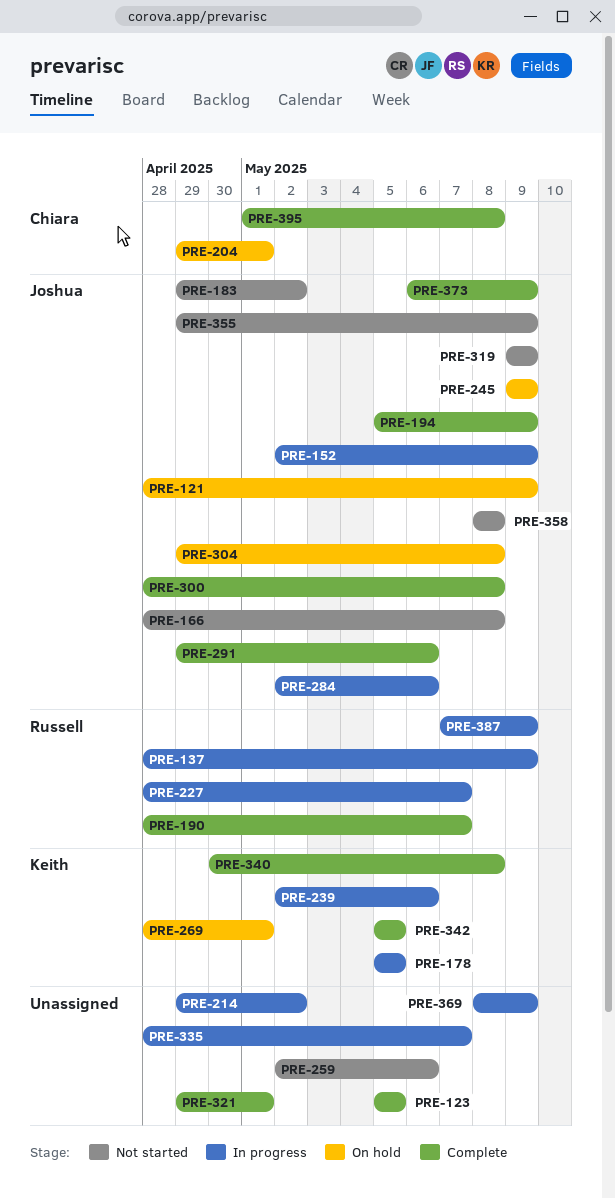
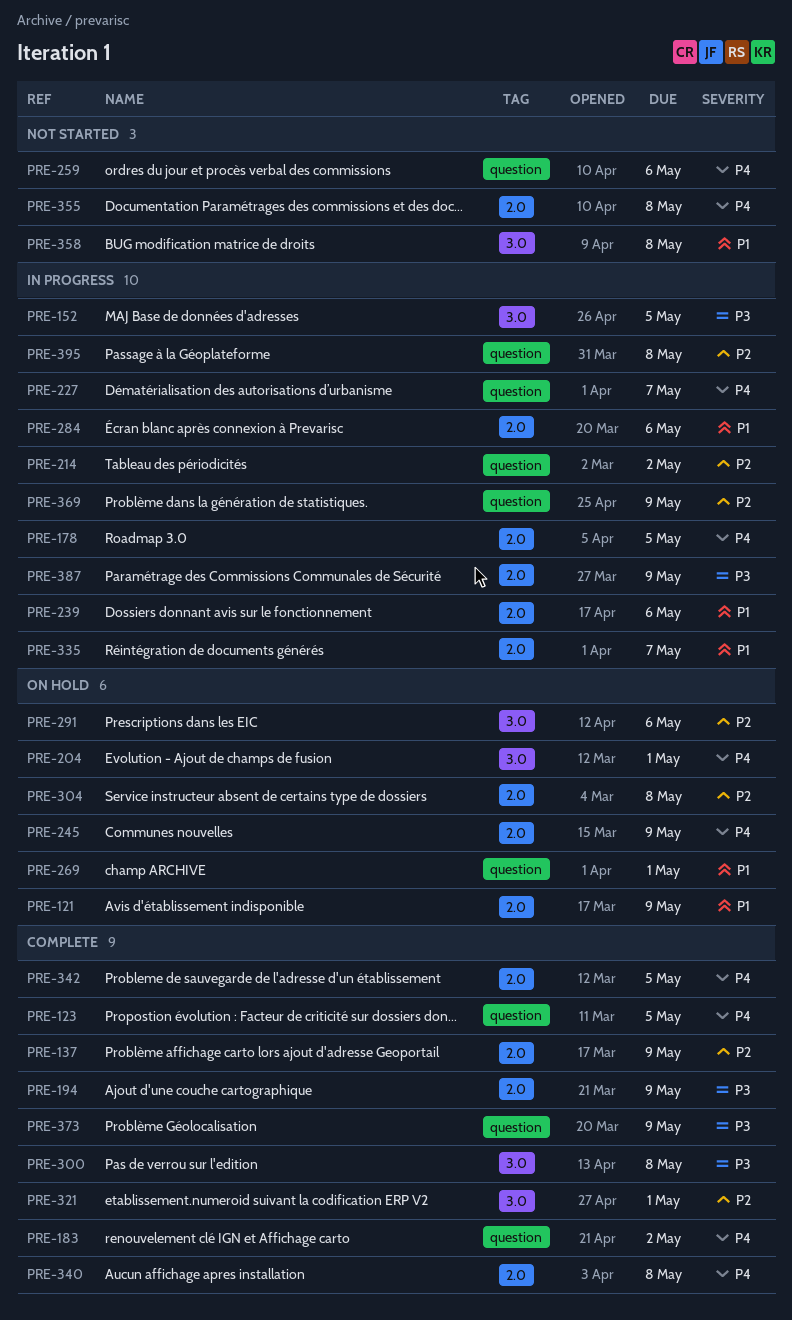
PRE-137, status: In progress -> Complete
PRE-152, due: May 9 -> May 5
PRE-166: present -> none
PRE-183, status: Not started -> Complete
PRE-190: present -> none
PRE-291, status: Complete -> On hold
PRE-319: present -> none
PRE-355, due: May 9 -> May 8
PRE-395, status: Complete -> In progress

